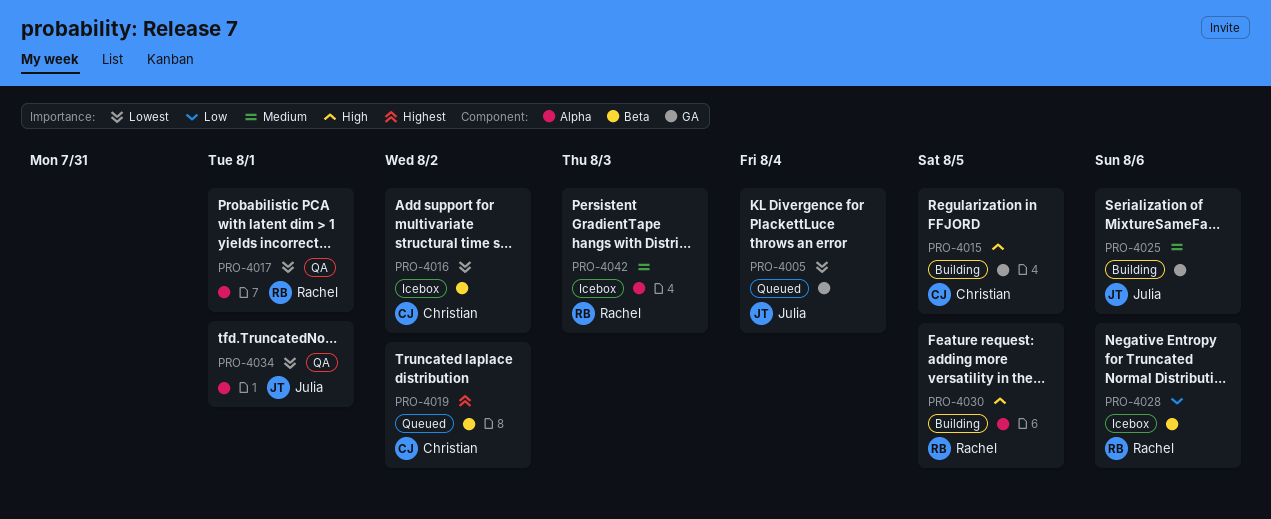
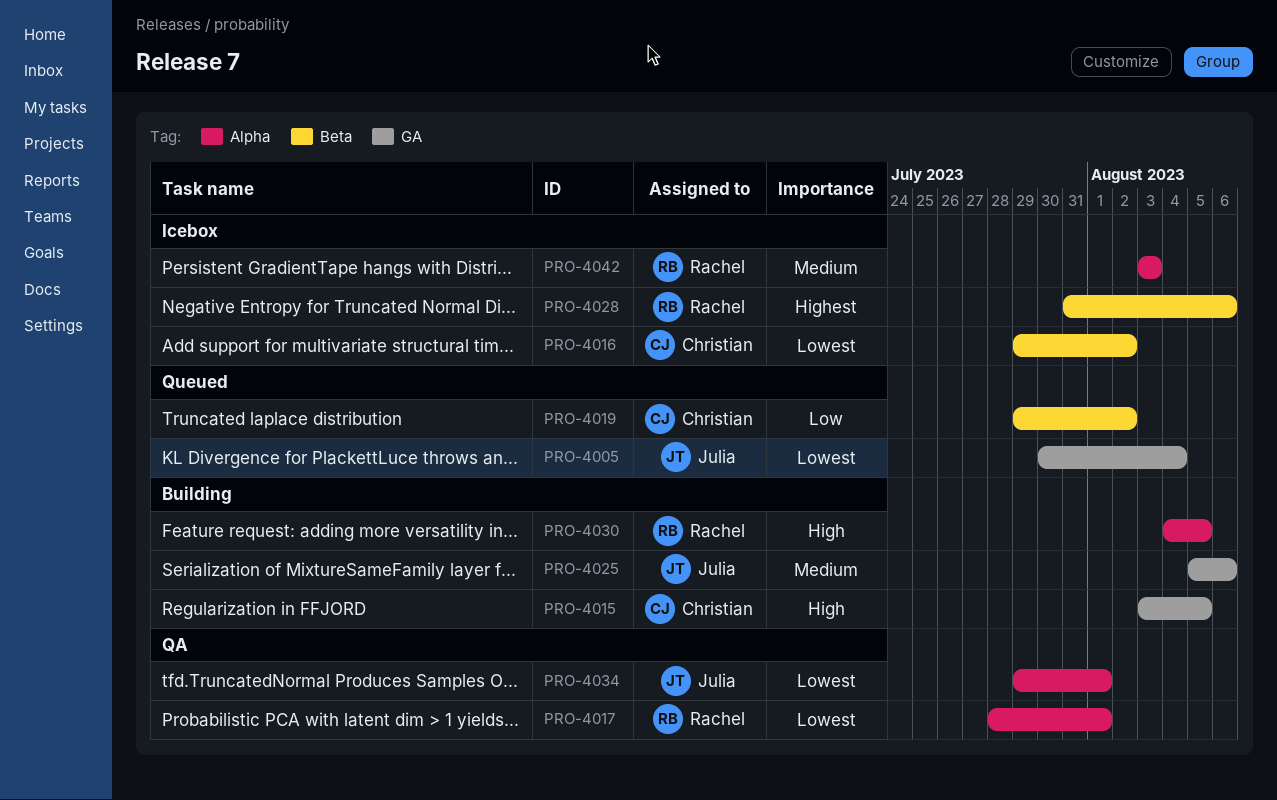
PRO-4019, priority: Highest -> Low
PRO-4028, priority: Low -> Highest

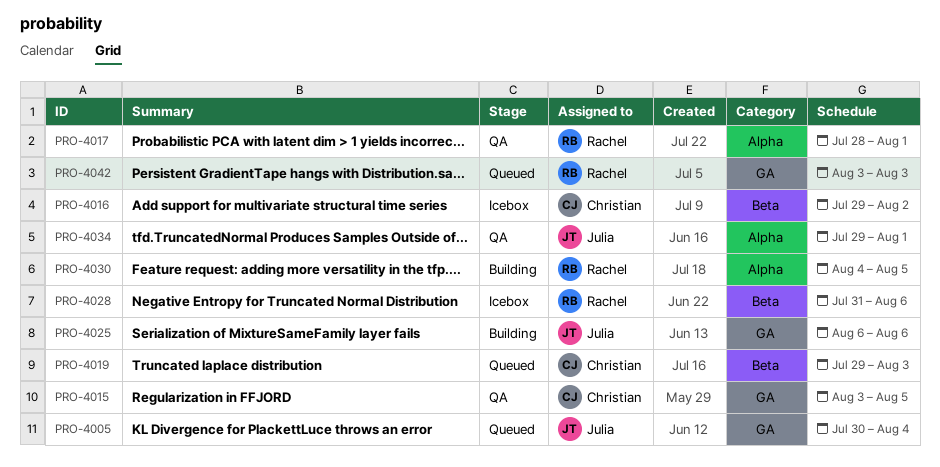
PRO-4015, status: Building -> QA
PRO-4019, due: Aug 2 -> Aug 3
PRO-4025, start: Aug 5 -> Aug 6
PRO-4042, status: Icebox -> Queued
PRO-4042, label: Alpha -> GA

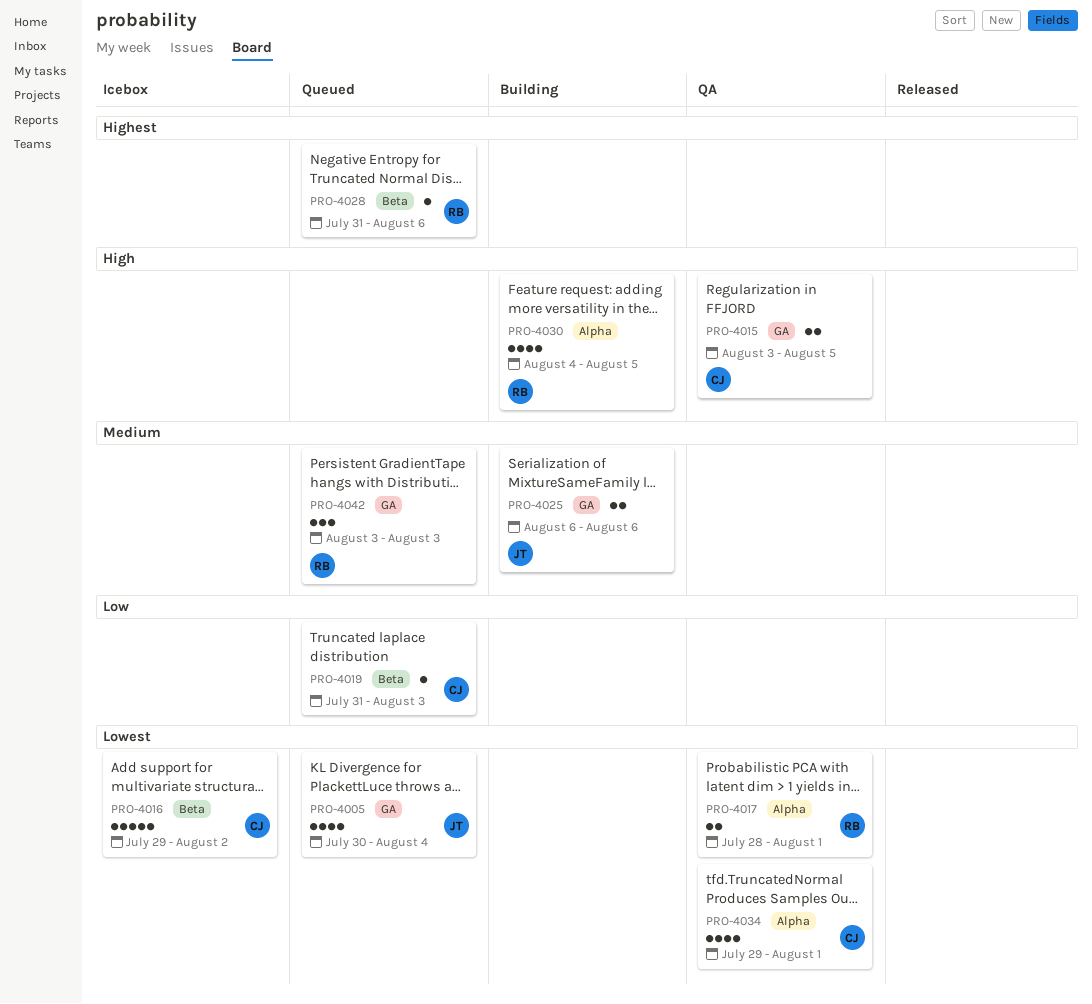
PRO-4019, start: Jul 29 -> Jul 31
PRO-4028, status: Icebox -> Queued
PRO-4034, owner: Julia -> Christian

